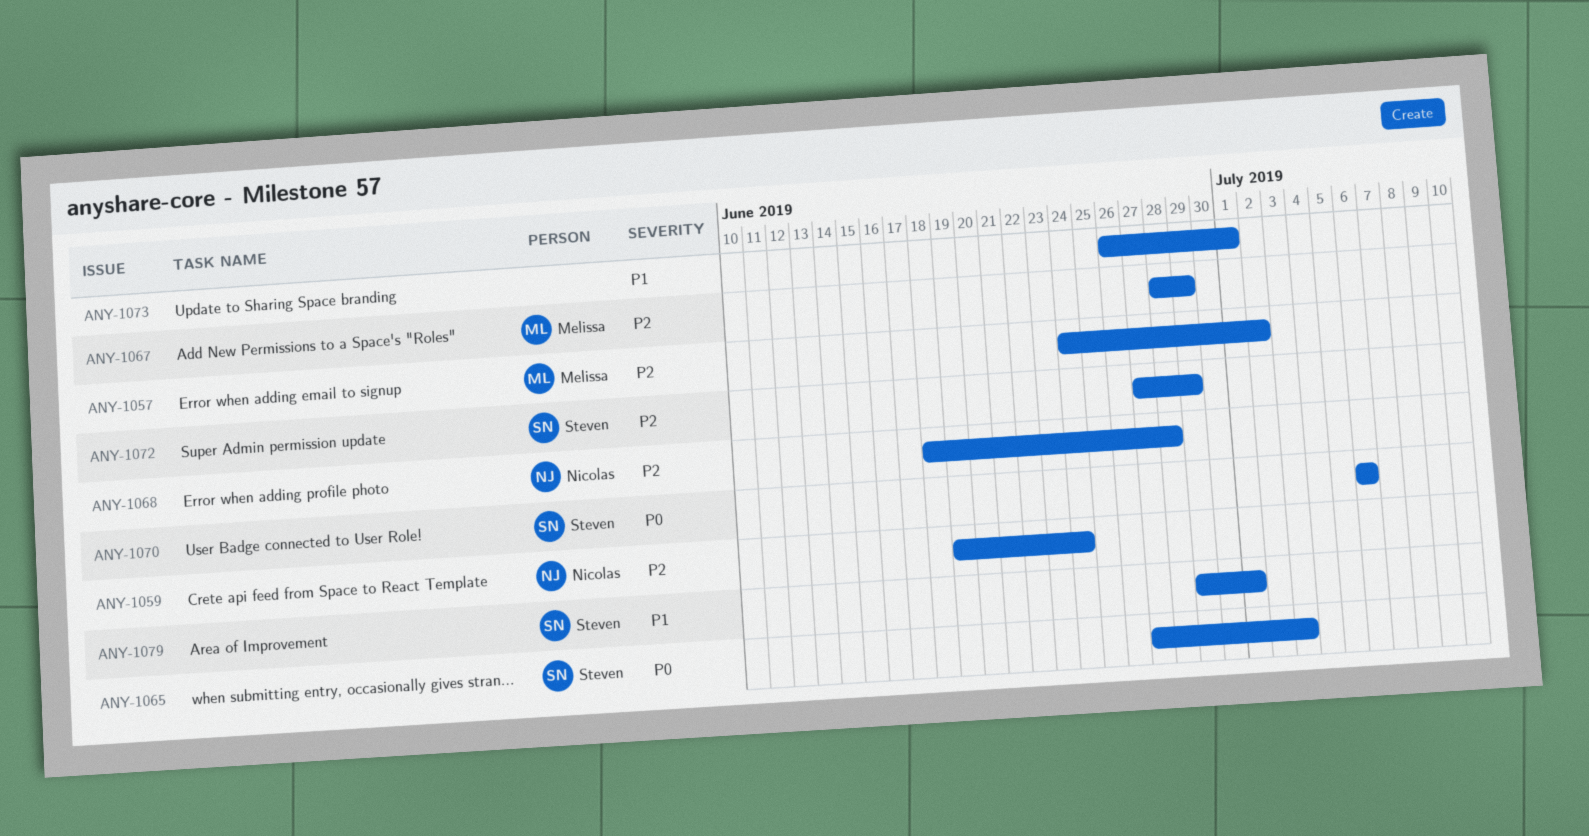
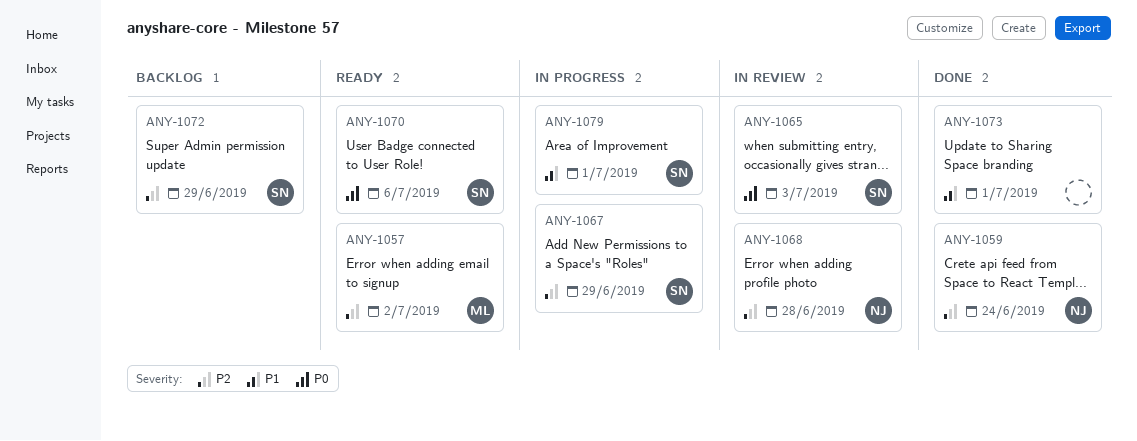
ANY-1067, owner: Melissa -> Steven

